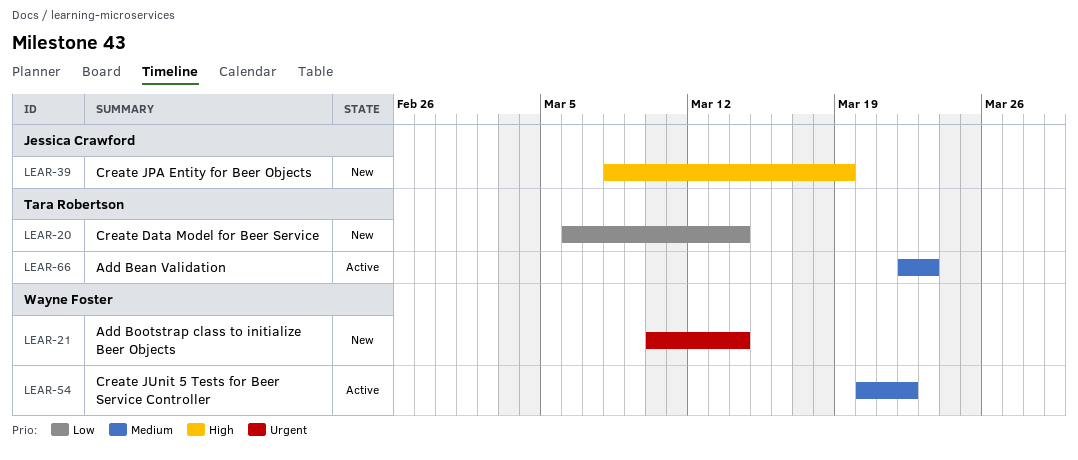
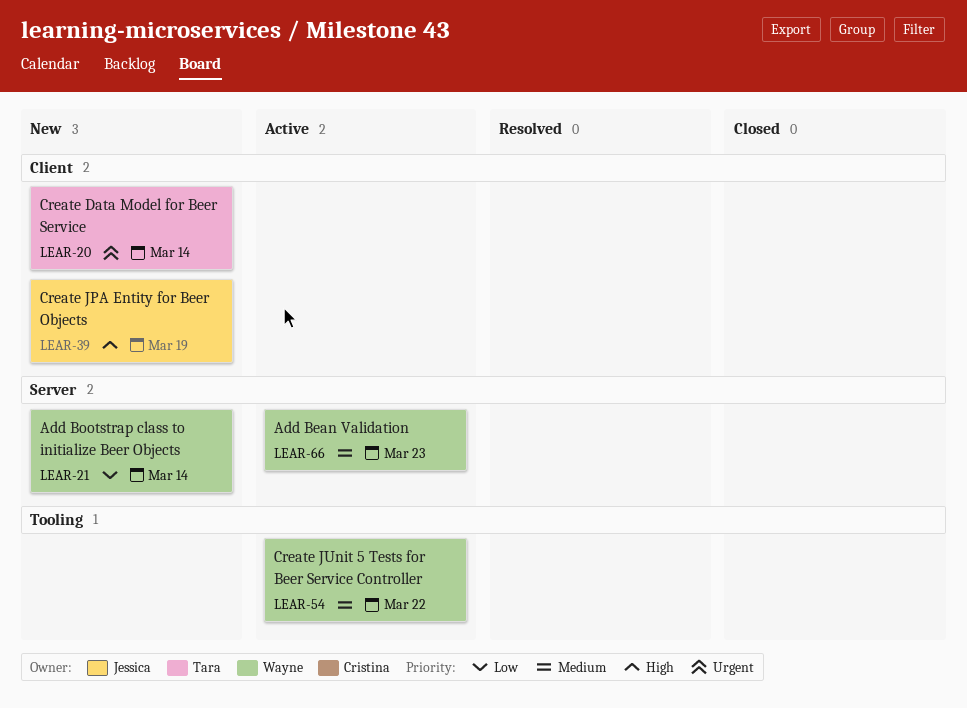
LEAR-20, priority: Low -> Urgent
LEAR-21, priority: Urgent -> Low
LEAR-66, owner: Tara Robertson -> Wayne Foster

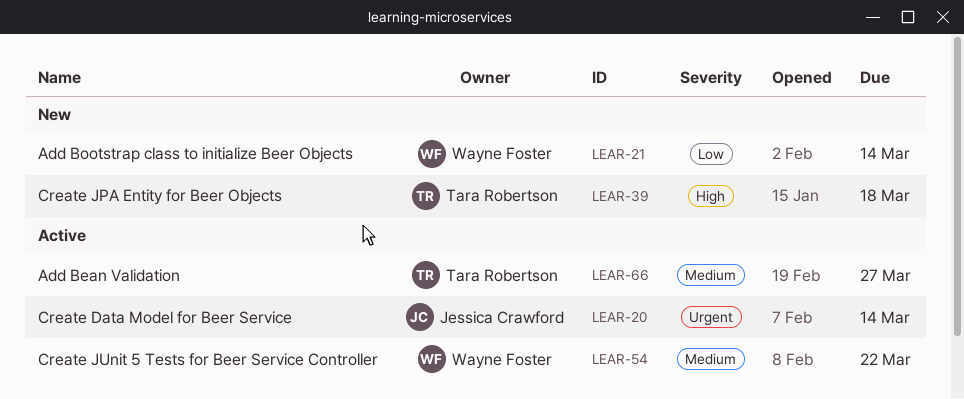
LEAR-20, status: New -> Active
LEAR-20, owner: Tara Robertson -> Jessica Crawford
LEAR-39, owner: Jessica Crawford -> Tara Robertson
LEAR-39, due: Mar 19 -> Mar 18
LEAR-66, owner: Wayne Foster -> Tara Robertson
LEAR-66, due: Mar 23 -> Mar 27

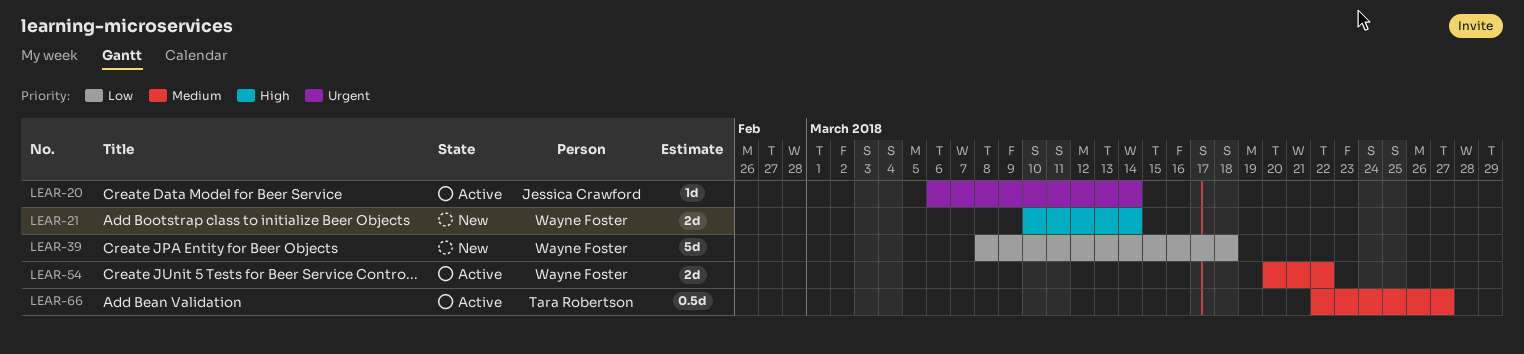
LEAR-21, priority: Low -> High
LEAR-39, owner: Tara Robertson -> Wayne Foster
LEAR-39, priority: High -> Low

